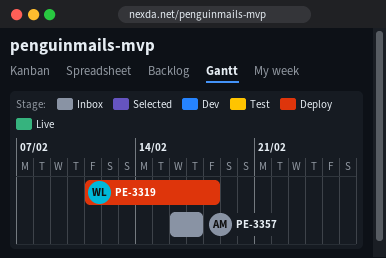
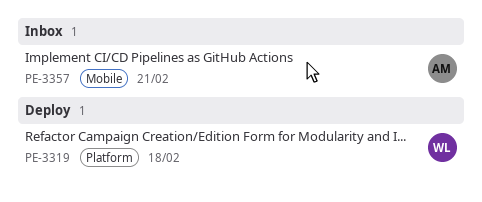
PE-3357, due: Feb 17 -> Feb 21

